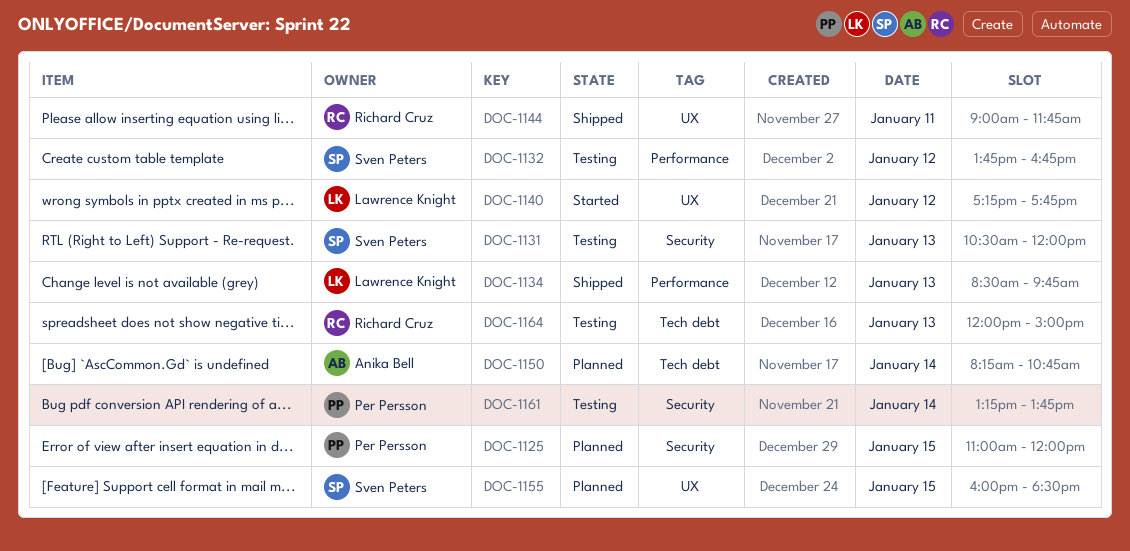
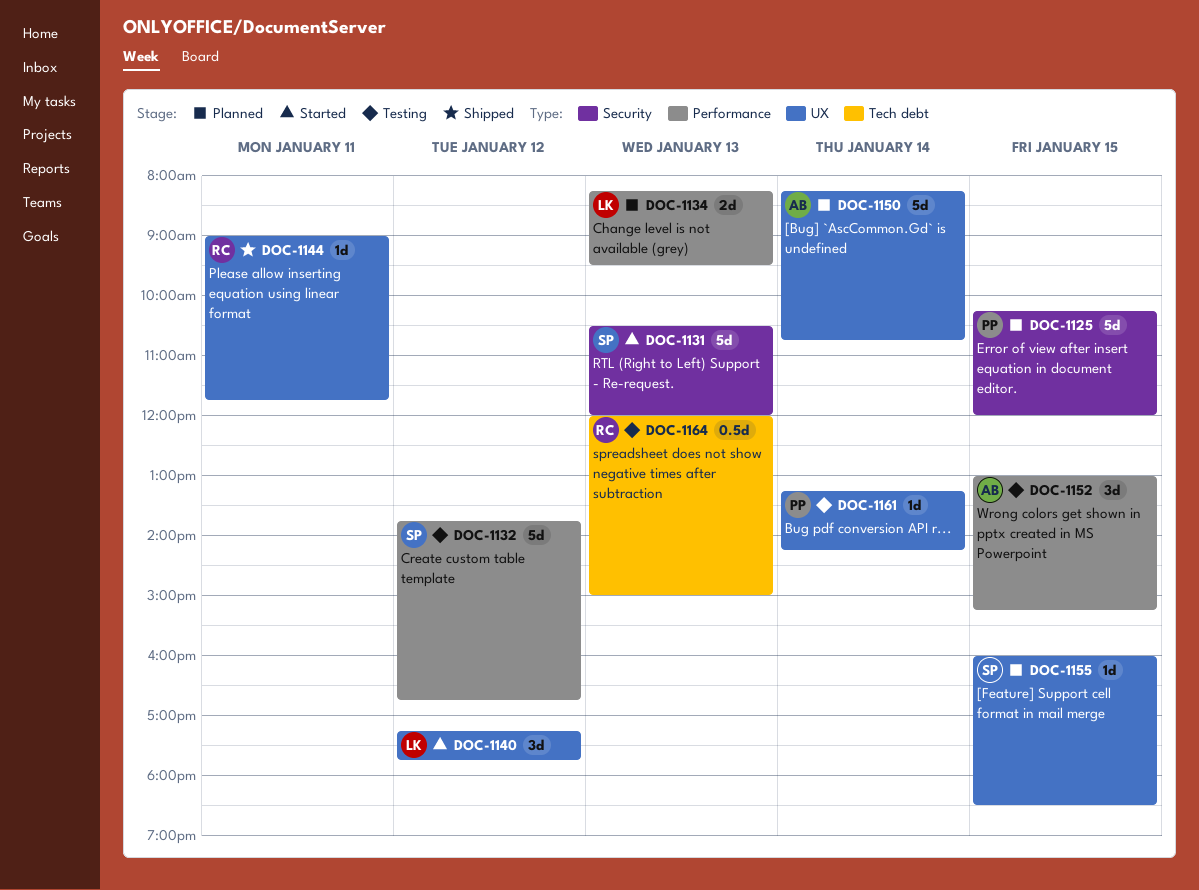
DOC-1125, begins: 11:00 -> 10:15
DOC-1131, status: Testing -> Started
DOC-1134, status: Shipped -> Planned
DOC-1134, begins: 08:30 -> 08:15
DOC-1134, ends: 09:45 -> 09:30
DOC-1150, label: Tech debt -> UX
DOC-1152: none -> present
DOC-1161, label: Security -> UX
DOC-1161, ends: 13:45 -> 14:15

